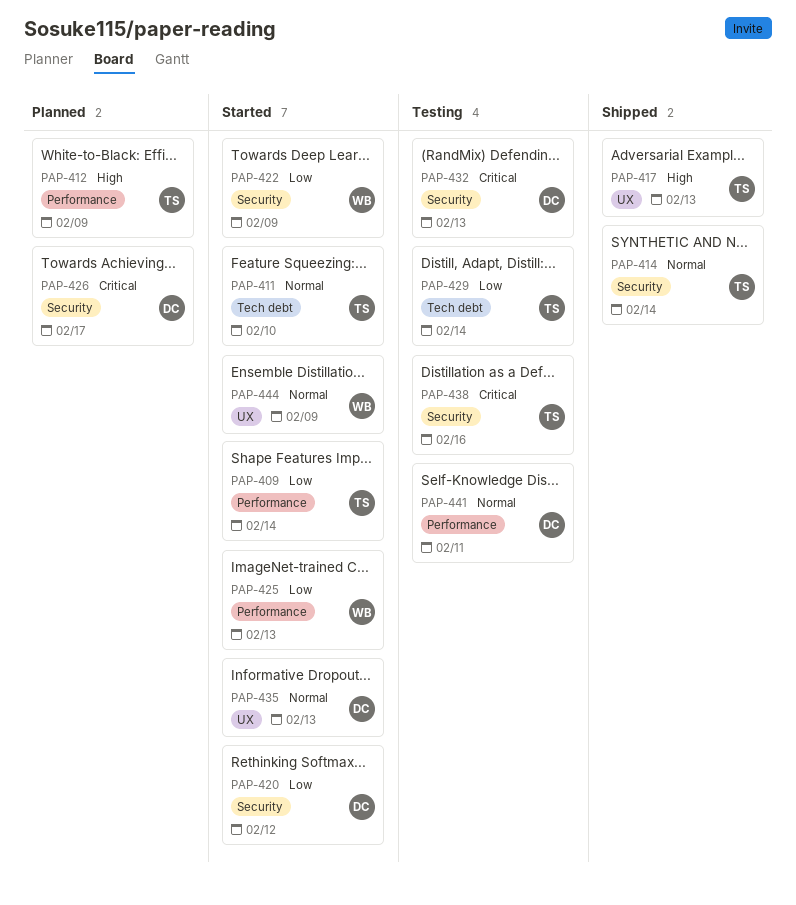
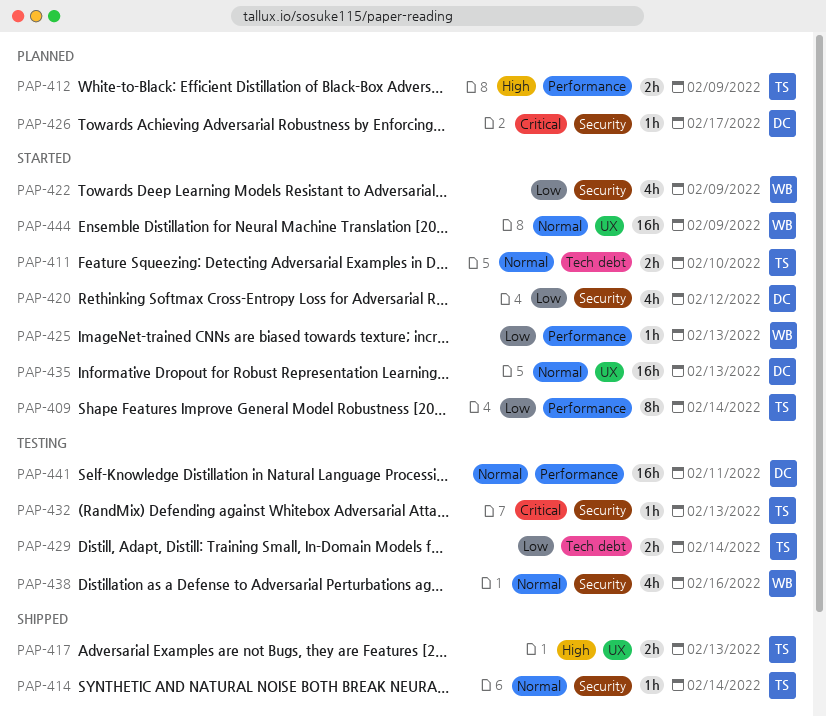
PAP-432, owner: DC -> TS
PAP-438, owner: TS -> WB
PAP-438, priority: Critical -> Normal

